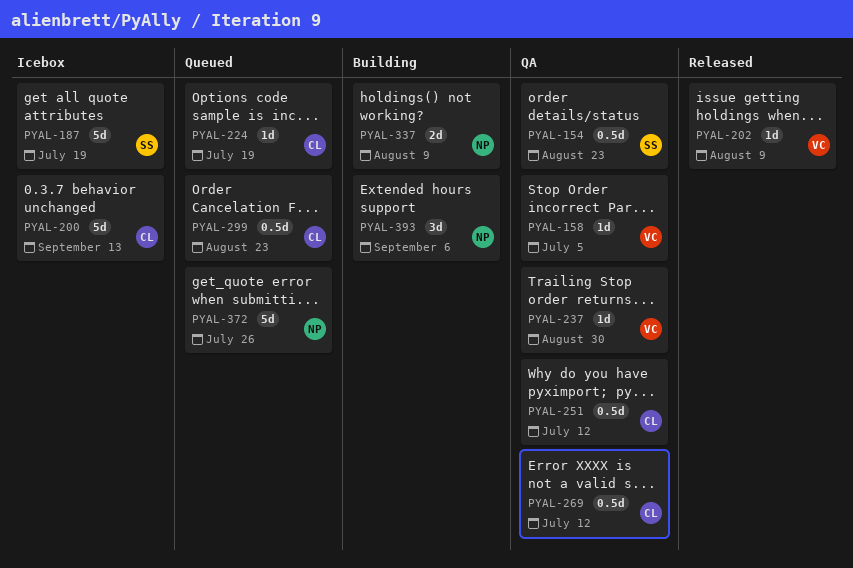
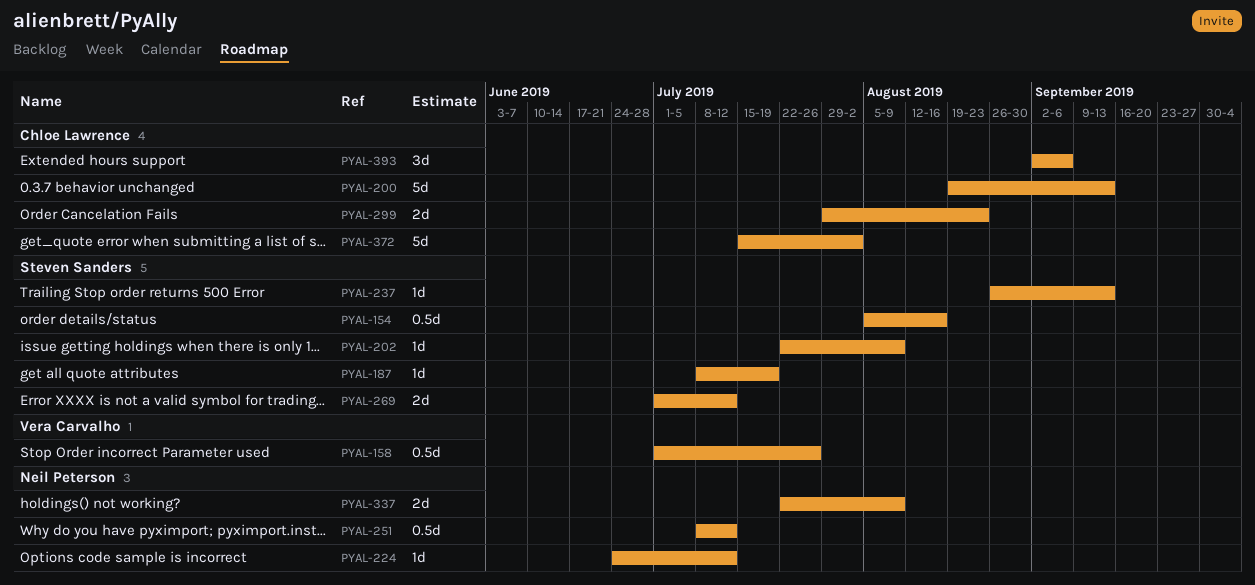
PYAL-154, due: Aug 23 -> Aug 16
PYAL-158, estimate: 1d -> 0.5d
PYAL-158, due: Jul 5 -> Jul 26
PYAL-187, estimate: 5d -> 1d
PYAL-202, owner: Vera Carvalho -> Steven Sanders
PYAL-224, owner: Chloe Lawrence -> Neil Peterson
PYAL-224, due: Jul 19 -> Jul 12
PYAL-237, owner: Vera Carvalho -> Steven Sanders
PYAL-237, due: Aug 30 -> Sep 13
PYAL-251, owner: Chloe Lawrence -> Neil Peterson
PYAL-269, owner: Chloe Lawrence -> Steven Sanders
PYAL-269, estimate: 0.5d -> 2d
PYAL-299, estimate: 0.5d -> 2d
PYAL-372, owner: Neil Peterson -> Chloe Lawrence
PYAL-372, due: Jul 26 -> Aug 2
PYAL-393, owner: Neil Peterson -> Chloe Lawrence

